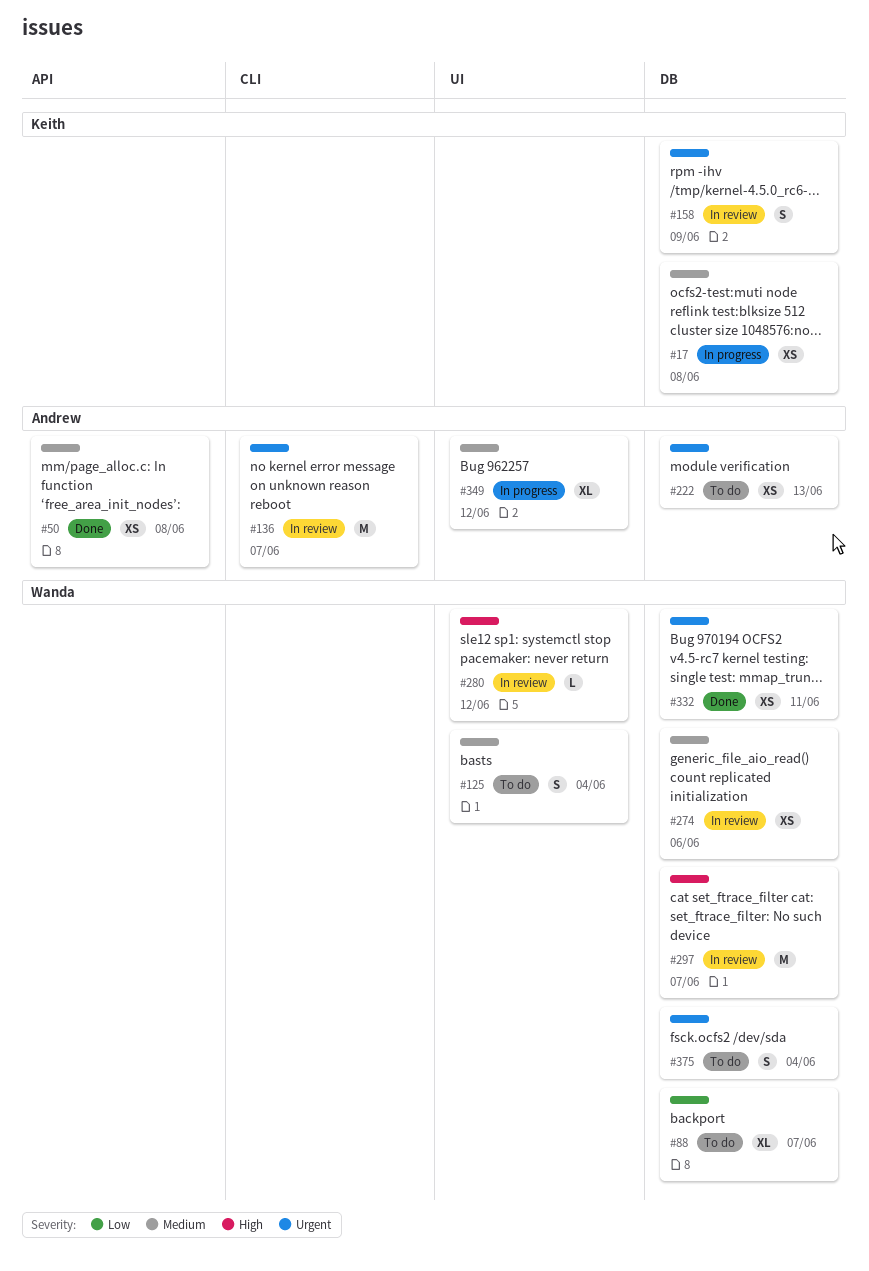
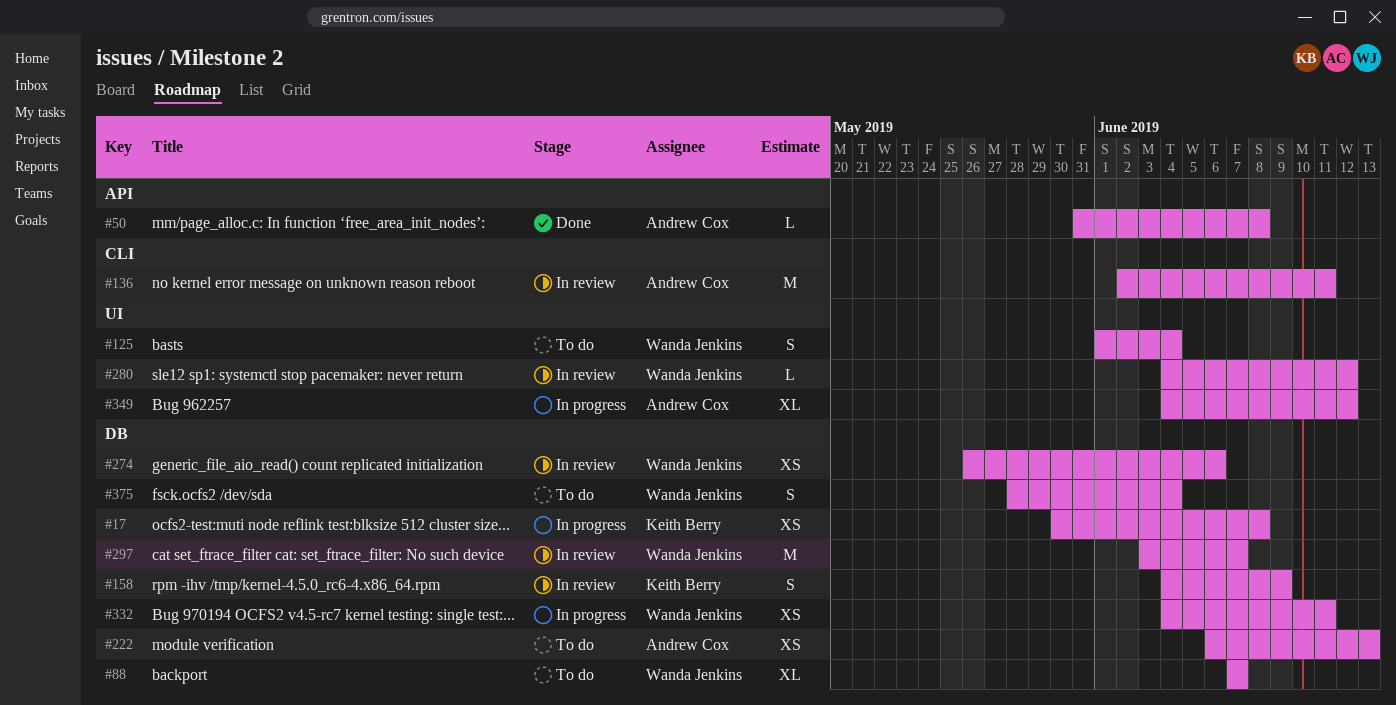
#50, estimate: XS -> L
#136, due: Jun 7 -> Jun 11
#332, status: Done -> In progress

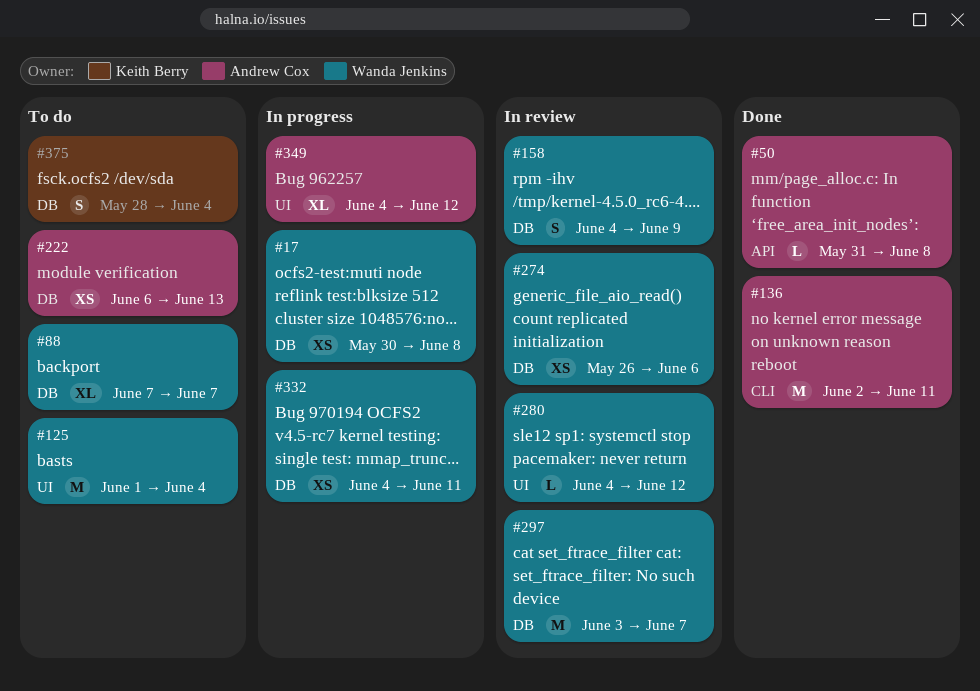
#17, owner: Keith Berry -> Wanda Jenkins
#125, estimate: S -> M
#136, status: In review -> Done
#158, owner: Keith Berry -> Wanda Jenkins
#375, owner: Wanda Jenkins -> Keith Berry

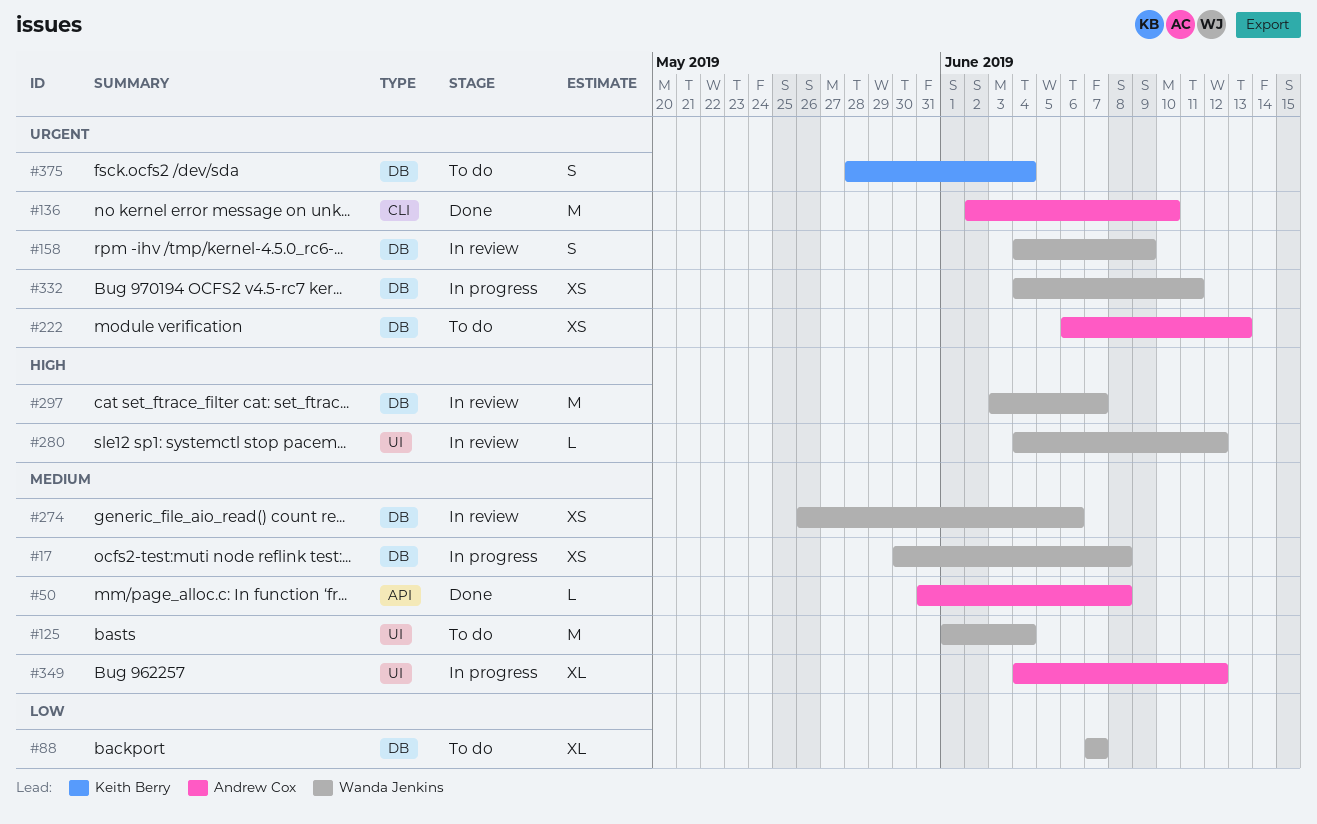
#136, due: Jun 11 -> Jun 10

